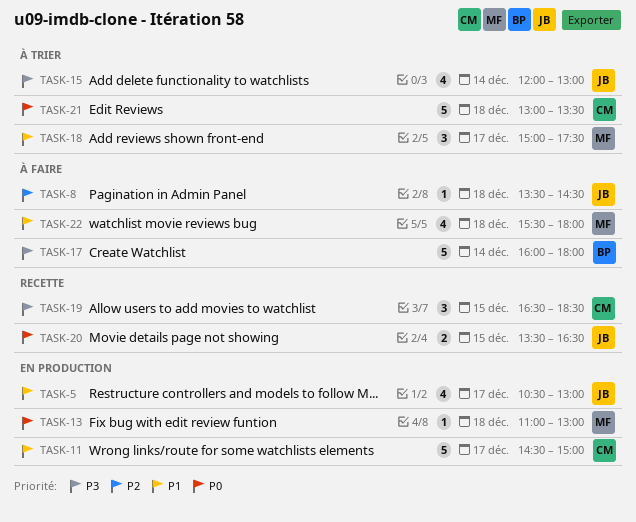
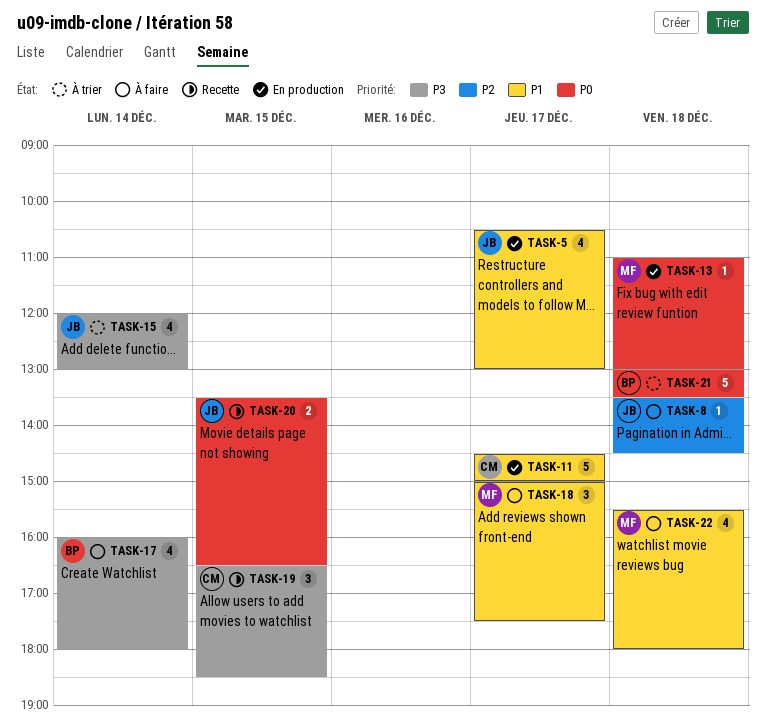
TASK-17, estimate: 5 -> 4
TASK-18, status: À trier -> À faire
TASK-21, owner: CM -> BP

